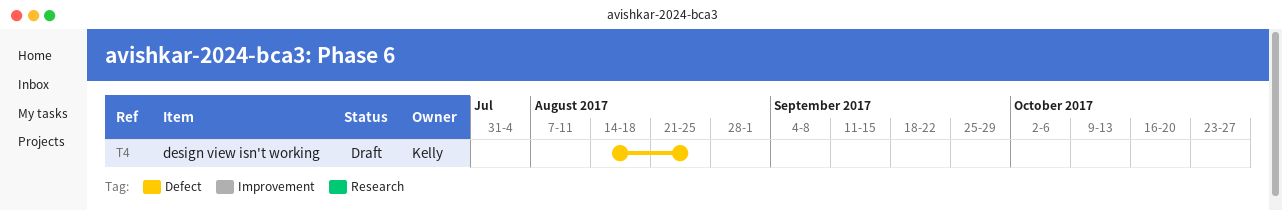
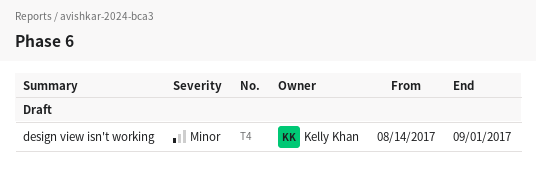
T4, due: Aug 25 -> Sep 1

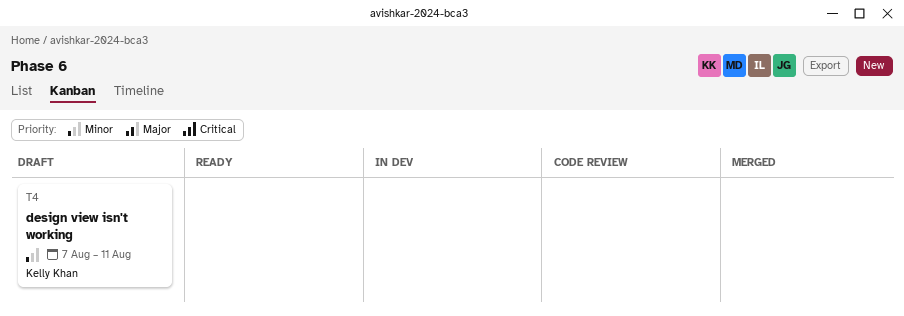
T4, start: Aug 14 -> Aug 7
T4, due: Sep 1 -> Aug 11

